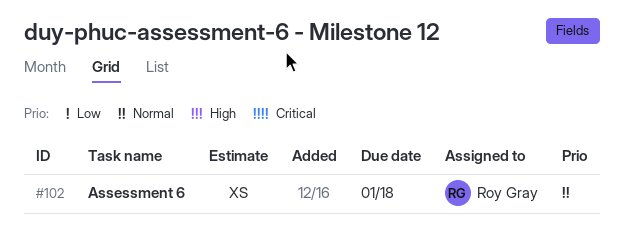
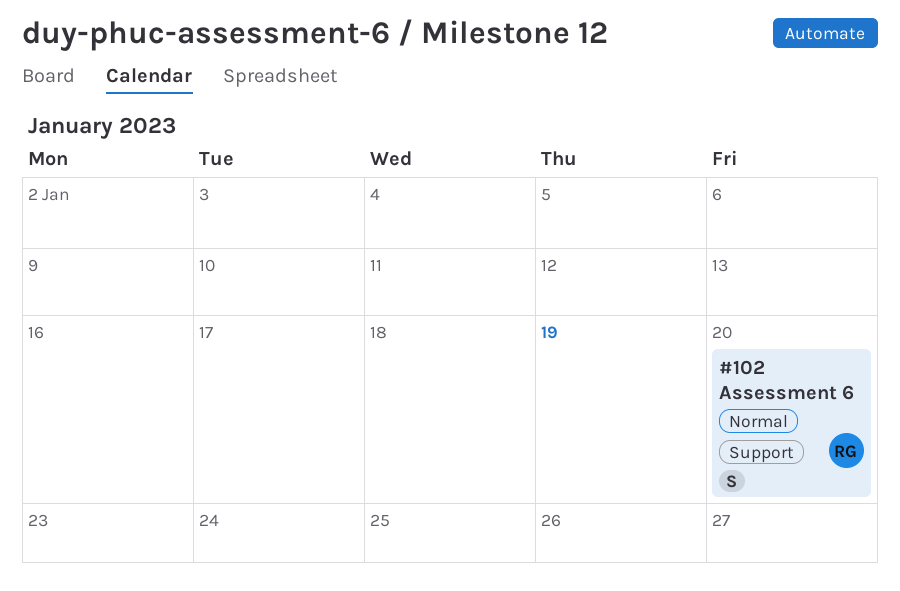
#102, estimate: XS -> S
#102, due: Jan 18 -> Jan 20

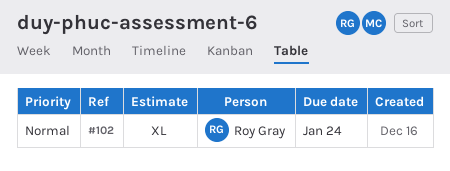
#102, estimate: S -> XL
#102, due: Jan 20 -> Jan 24

